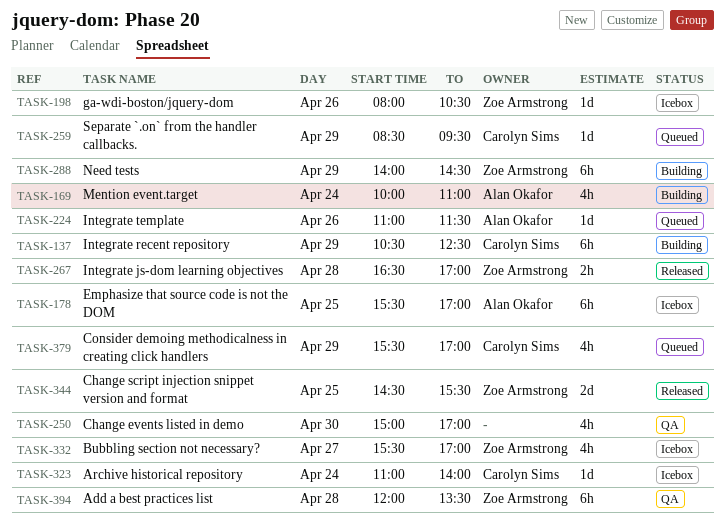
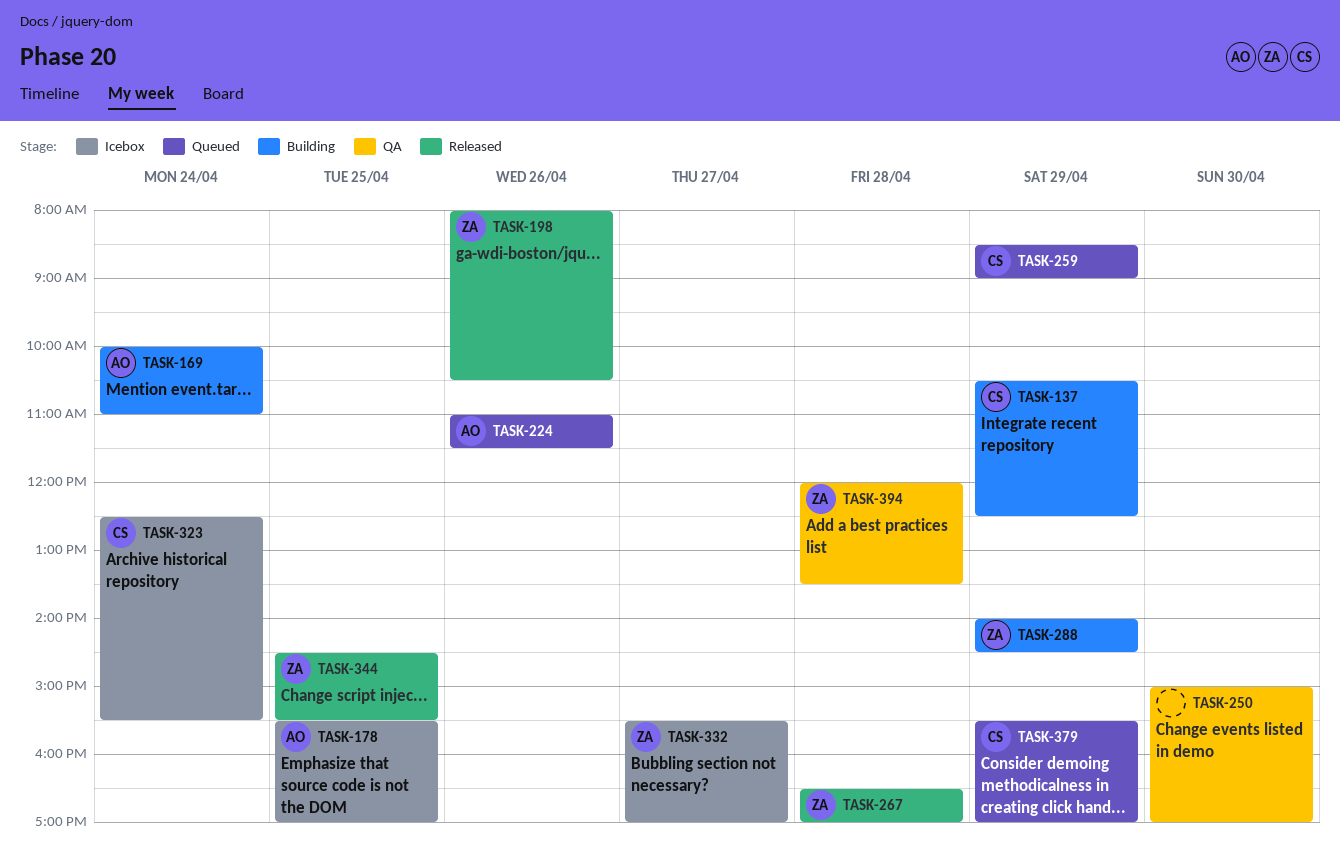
TASK-198, status: Icebox -> Released
TASK-259, ends: 09:30 -> 09:00
TASK-323, begins: 11:00 -> 12:30
TASK-323, ends: 14:00 -> 15:30

